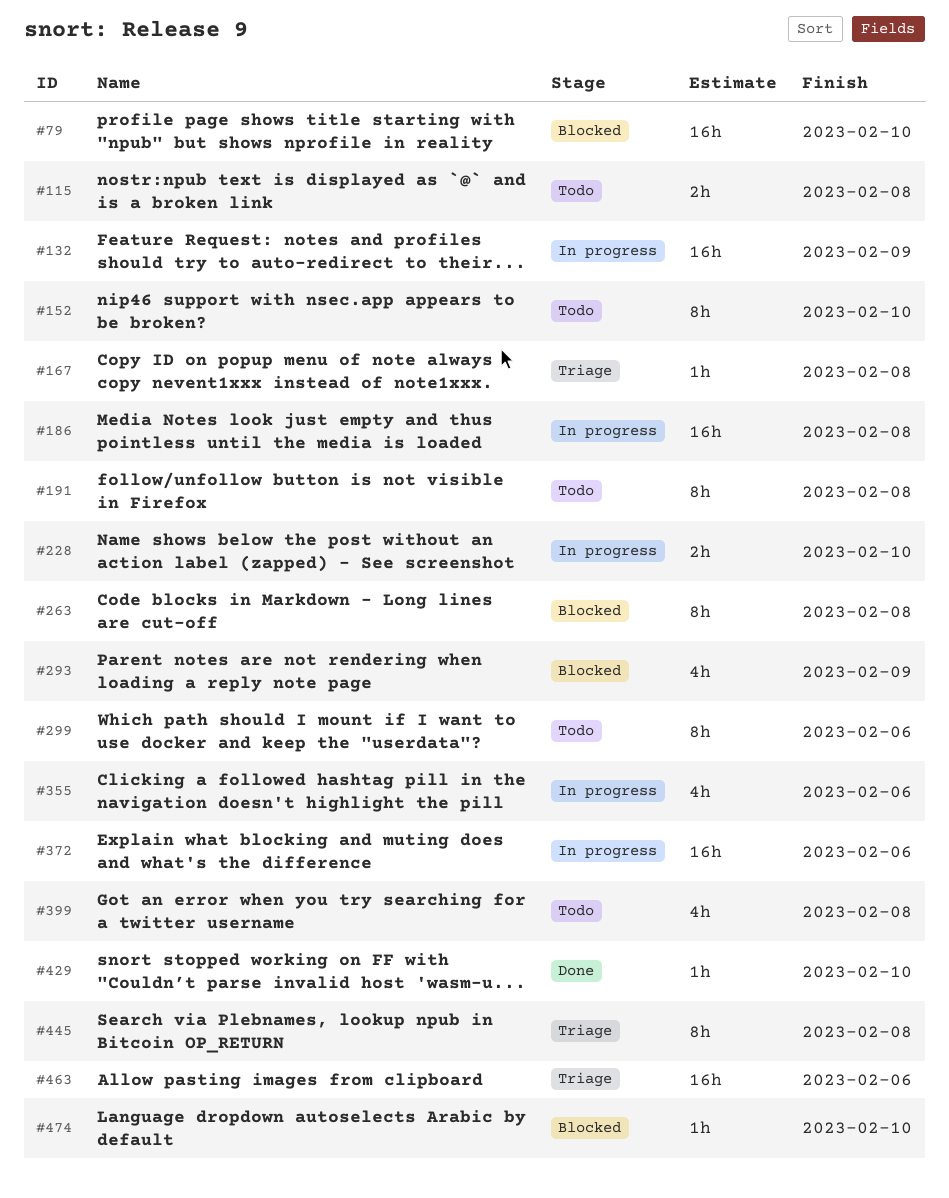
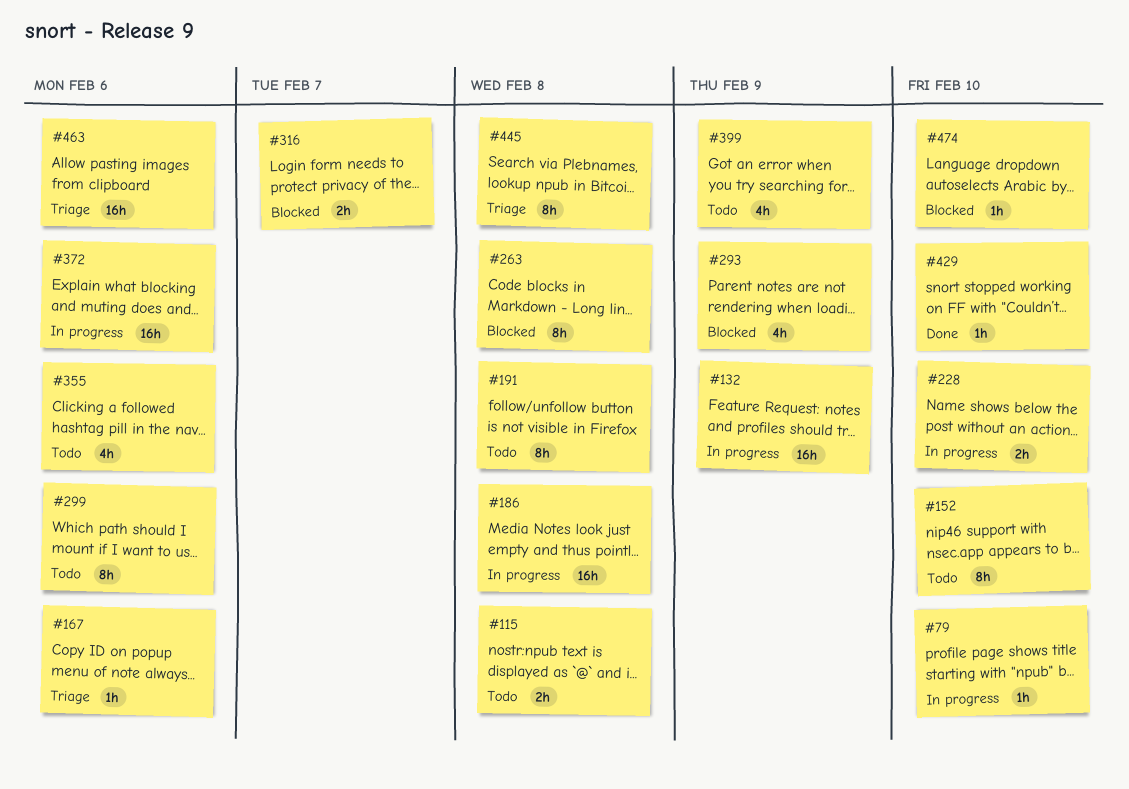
#79, status: Blocked -> In progress
#79, estimate: 16h -> 1h
#167, due: Feb 8 -> Feb 6
#316: none -> present
#355, status: In progress -> Todo
#399, due: Feb 8 -> Feb 9

